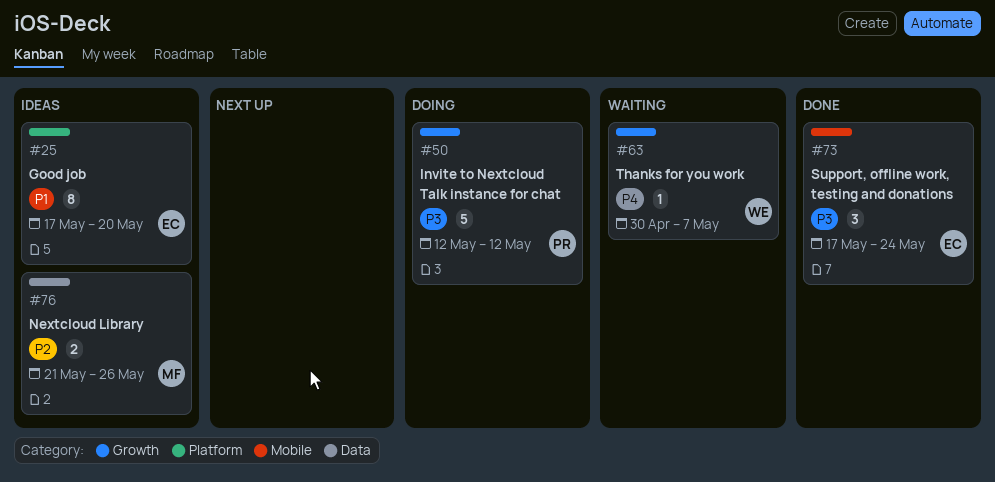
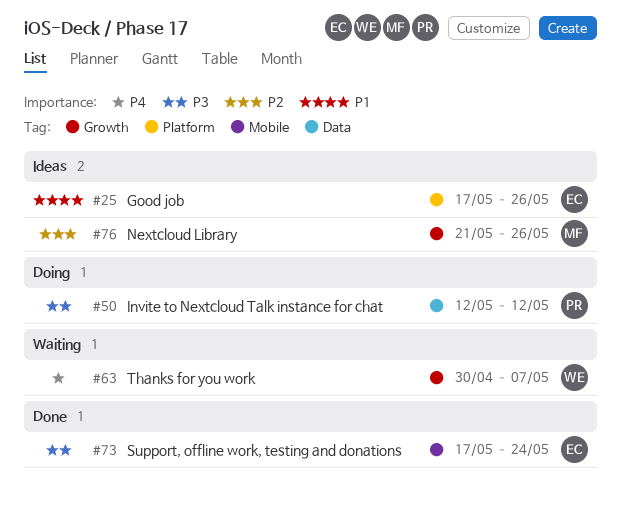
#25, due: May 20 -> May 26
#50, label: Growth -> Data
#76, label: Data -> Growth

